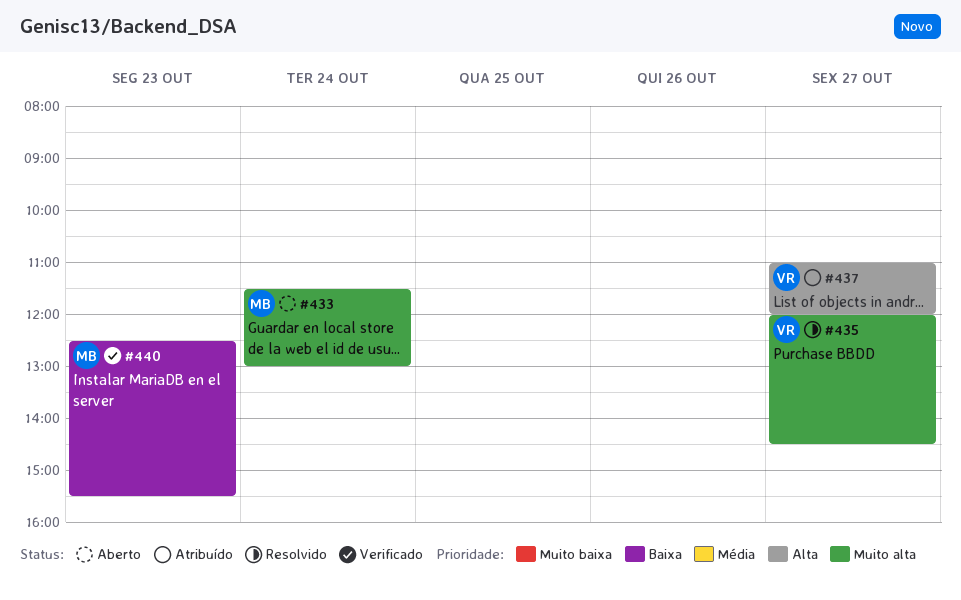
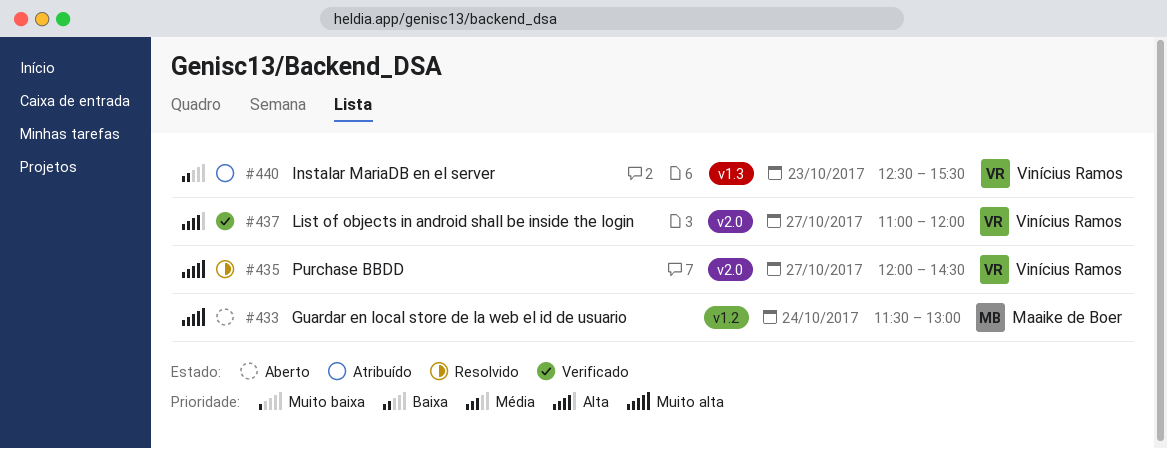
#437, status: Atribuído -> Verificado
#440, status: Verificado -> Atribuído
#440, owner: Maaike de Boer -> Vinícius Ramos

